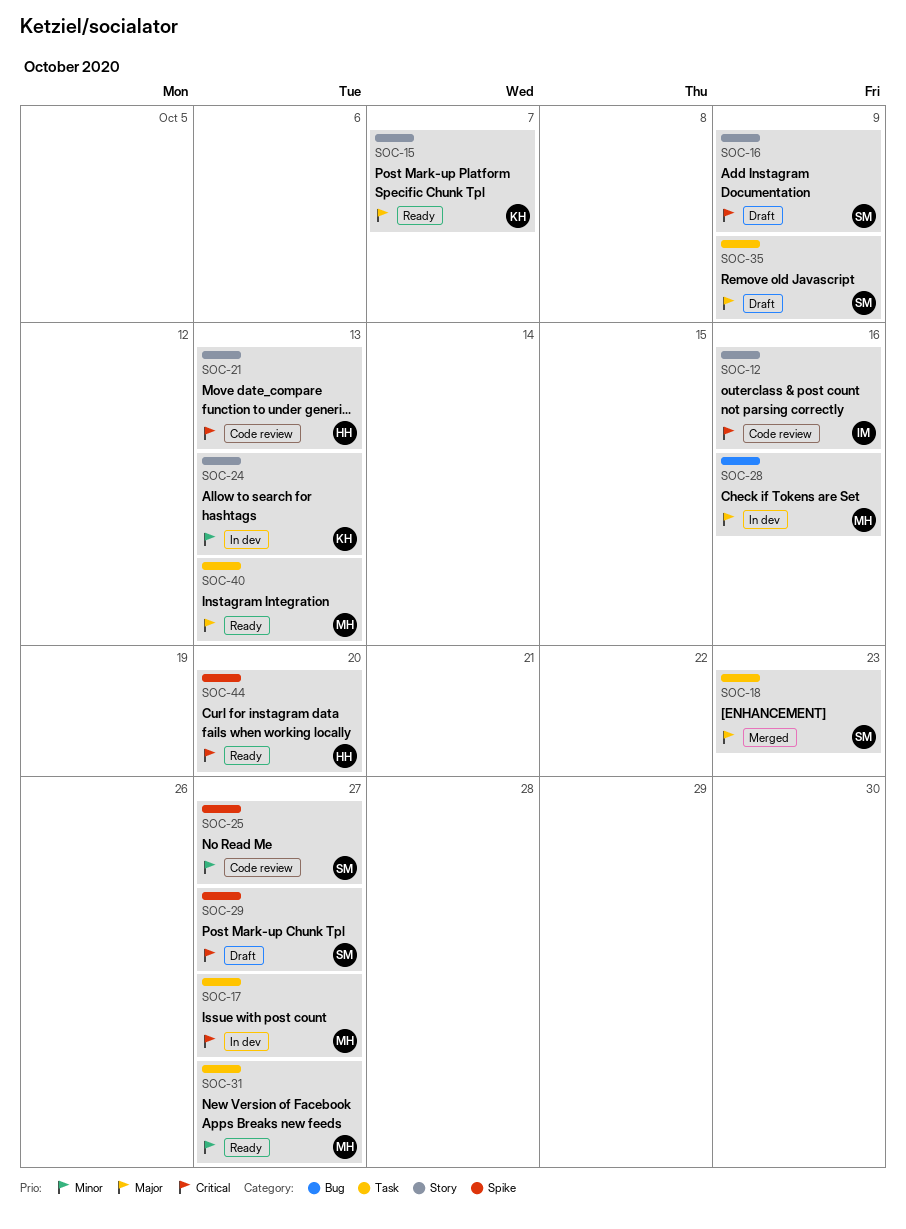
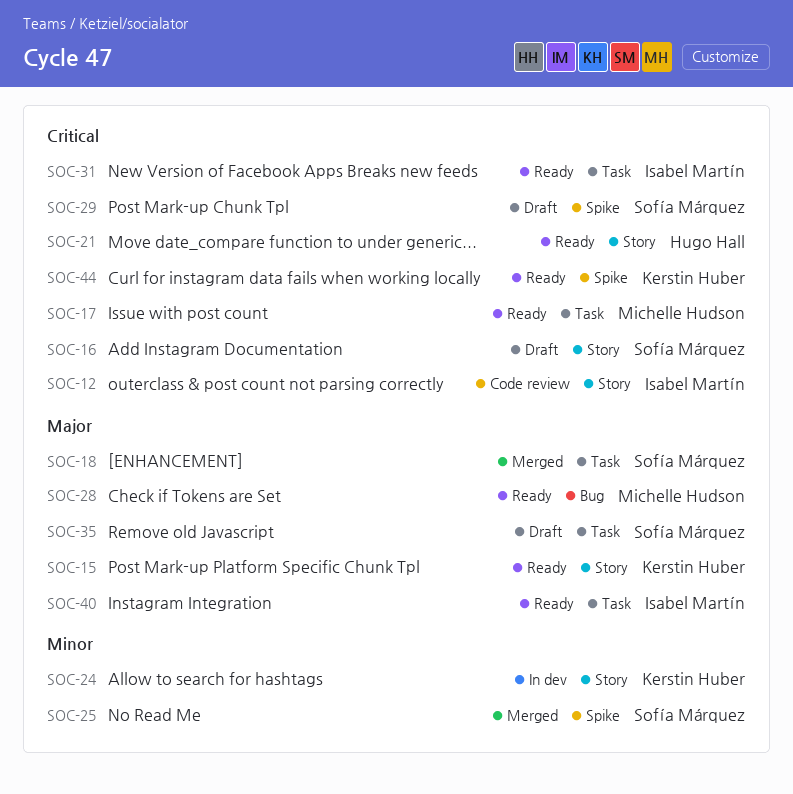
SOC-17, status: In dev -> Ready
SOC-21, status: Code review -> Ready
SOC-25, status: Code review -> Merged
SOC-28, status: In dev -> Ready
SOC-31, owner: Michelle Hudson -> Isabel Martín
SOC-31, priority: Minor -> Critical
SOC-40, owner: Michelle Hudson -> Isabel Martín
SOC-44, owner: Hugo Hall -> Kerstin Huber

